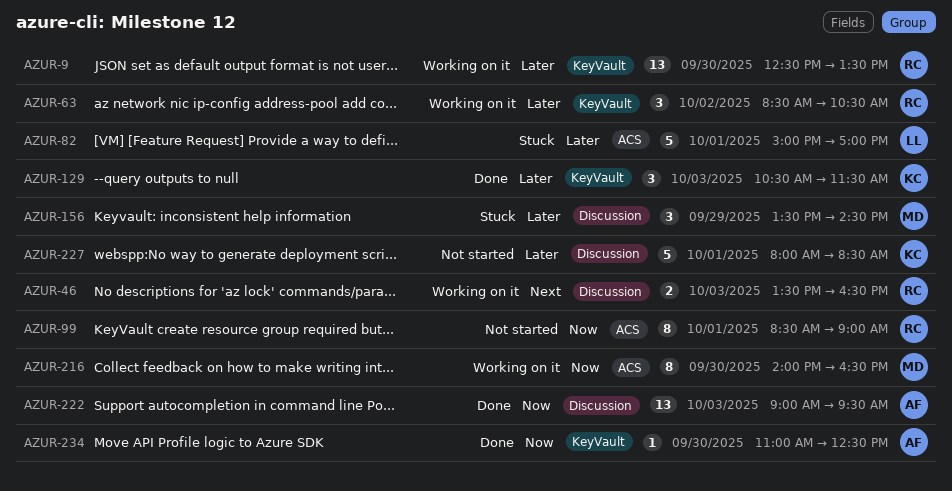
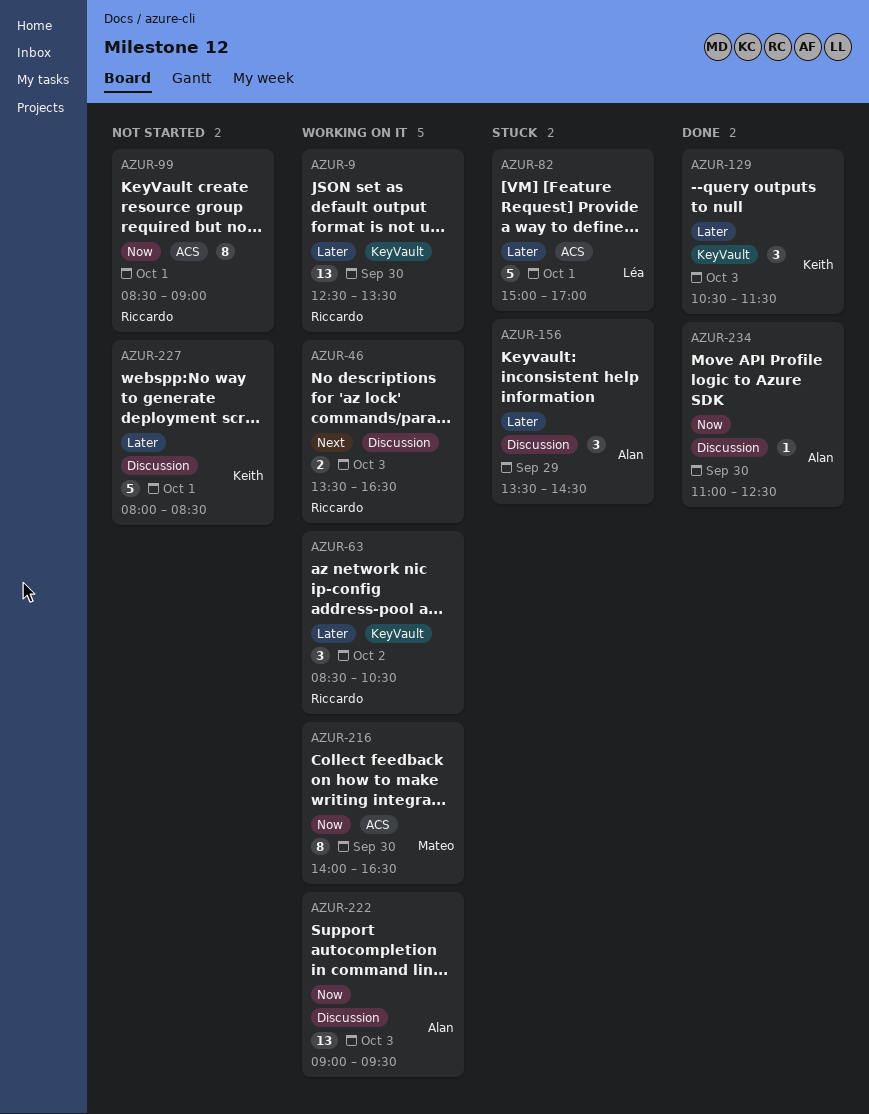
AZUR-156, owner: Mateo -> Alan
AZUR-222, status: Done -> Working on it
AZUR-234, label: KeyVault -> Discussion

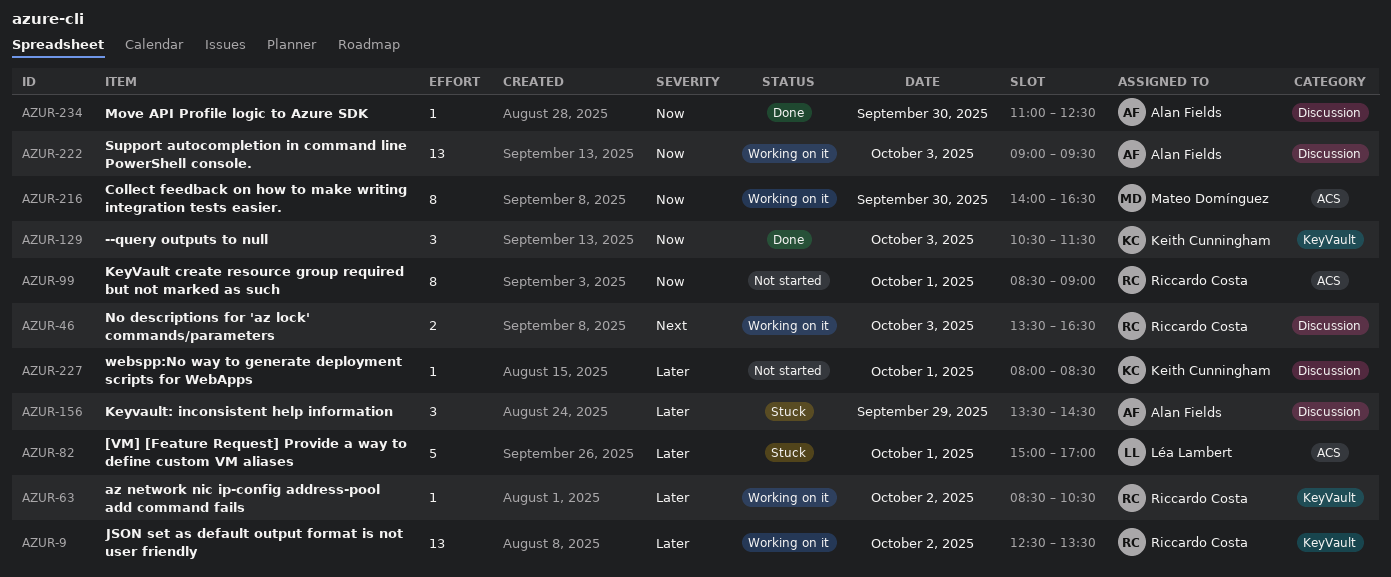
AZUR-9, day: Sep 30 -> Oct 2
AZUR-63, estimate: 3 -> 1
AZUR-129, priority: Later -> Now
AZUR-227, estimate: 5 -> 1

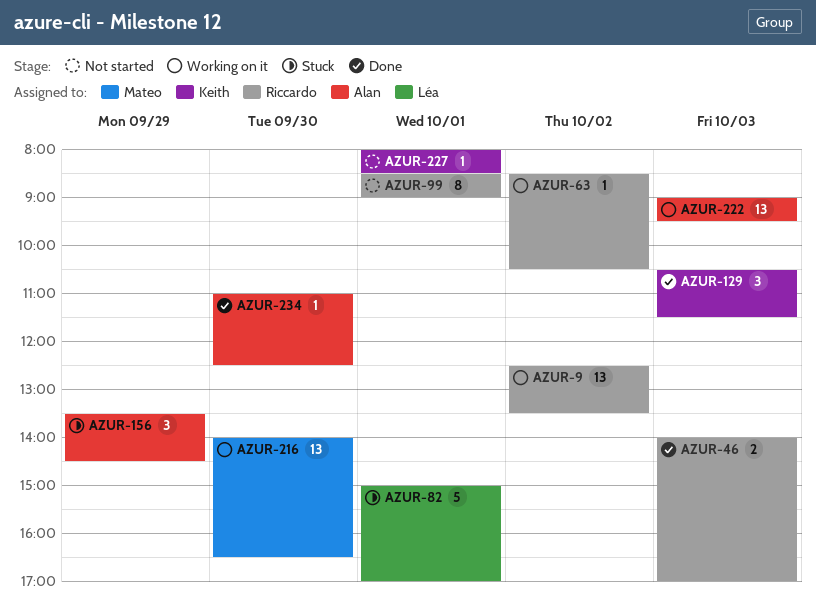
AZUR-46, status: Working on it -> Done
AZUR-46, begins: 13:30 -> 14:00
AZUR-46, ends: 16:30 -> 17:00
AZUR-216, estimate: 8 -> 13

